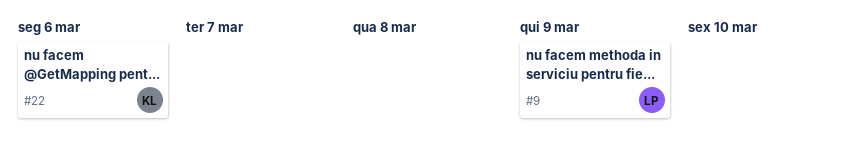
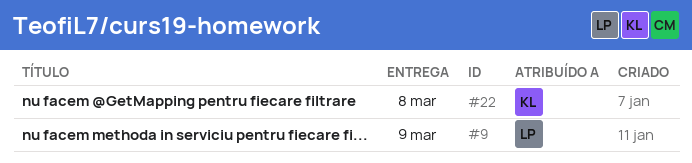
#22, due: Mar 6 -> Mar 8

